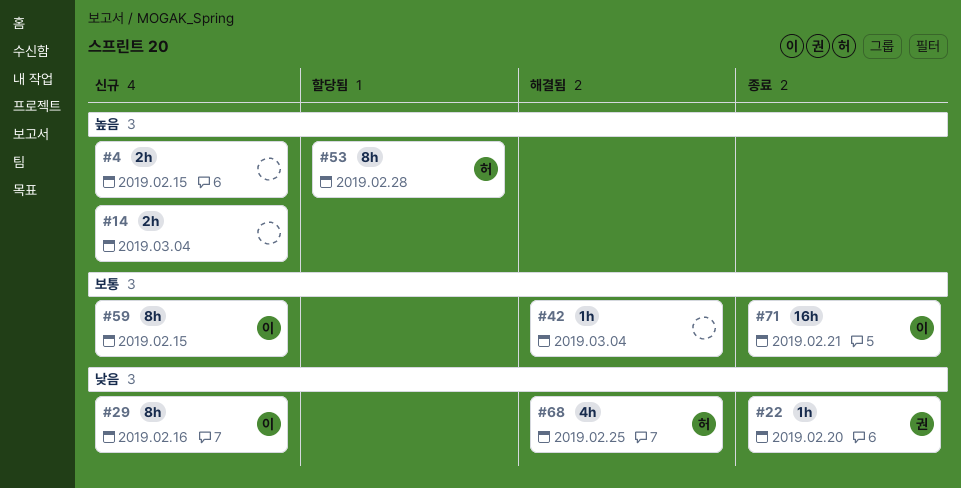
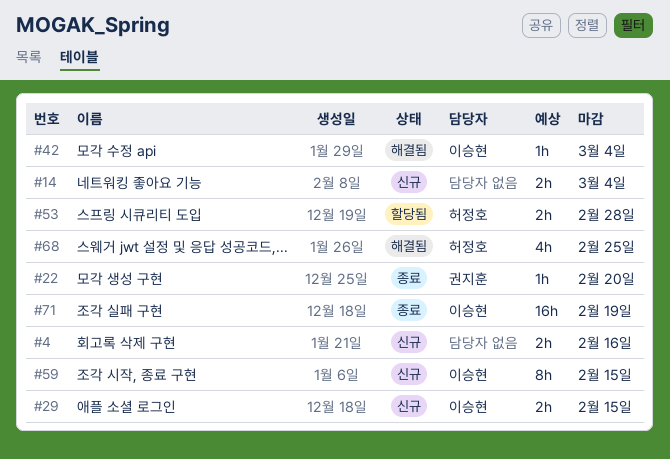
#4, due: Feb 15 -> Feb 16
#29, estimate: 8h -> 2h
#29, due: Feb 16 -> Feb 15
#42, owner: none -> 이승현
#53, estimate: 8h -> 2h
#71, due: Feb 21 -> Feb 19

